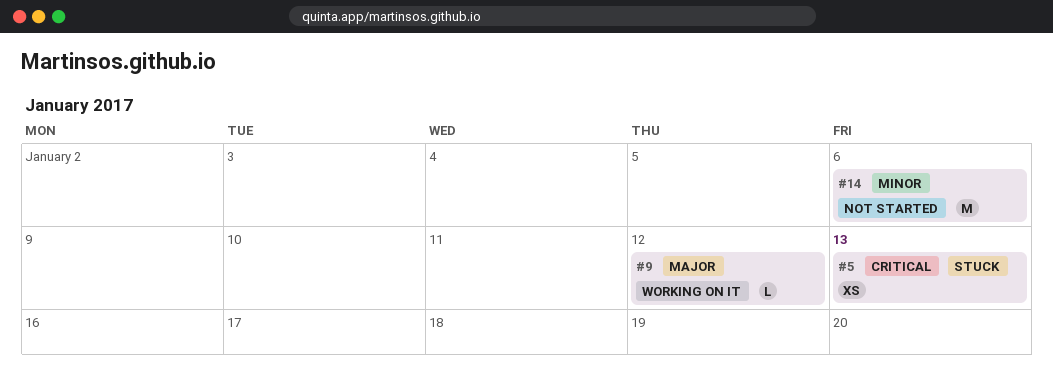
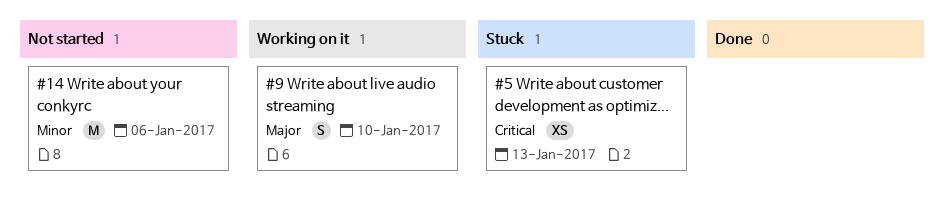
#9, estimate: L -> S
#9, due: Jan 12 -> Jan 10

